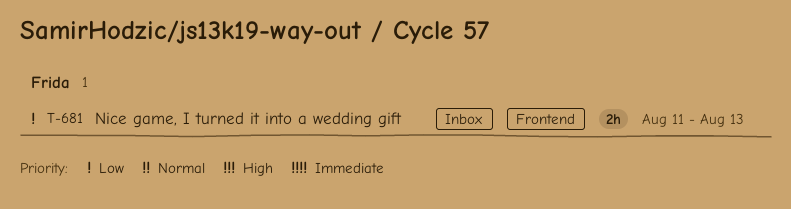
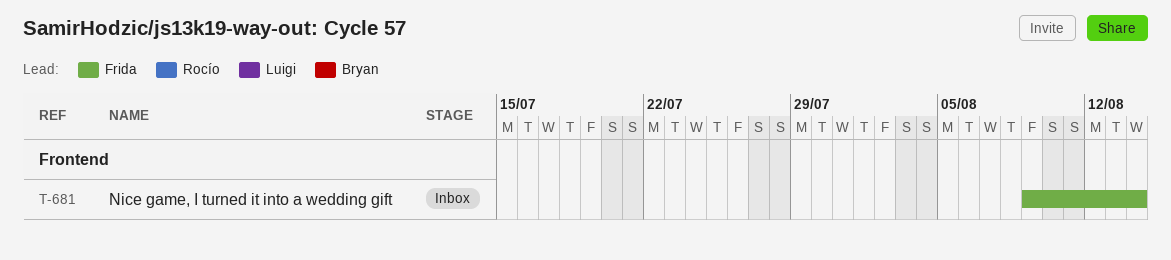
T-681, start: Aug 11 -> Aug 9
T-681, due: Aug 13 -> Aug 14

